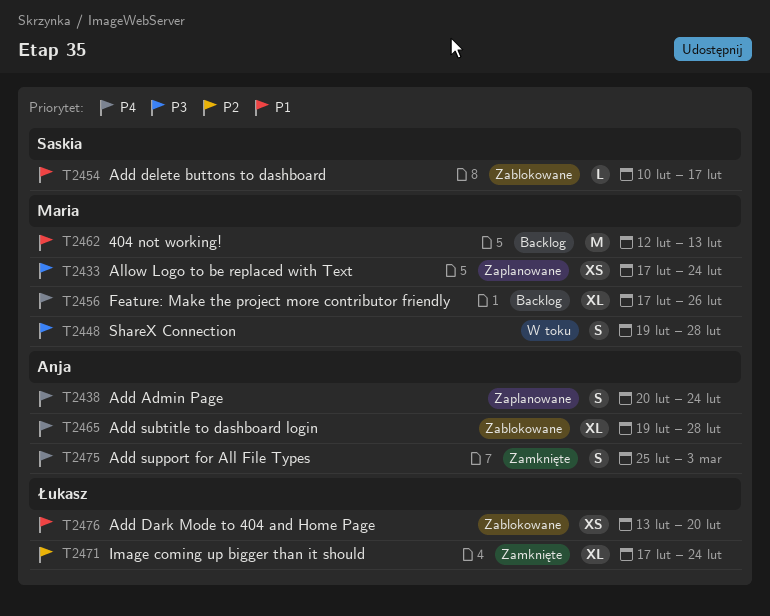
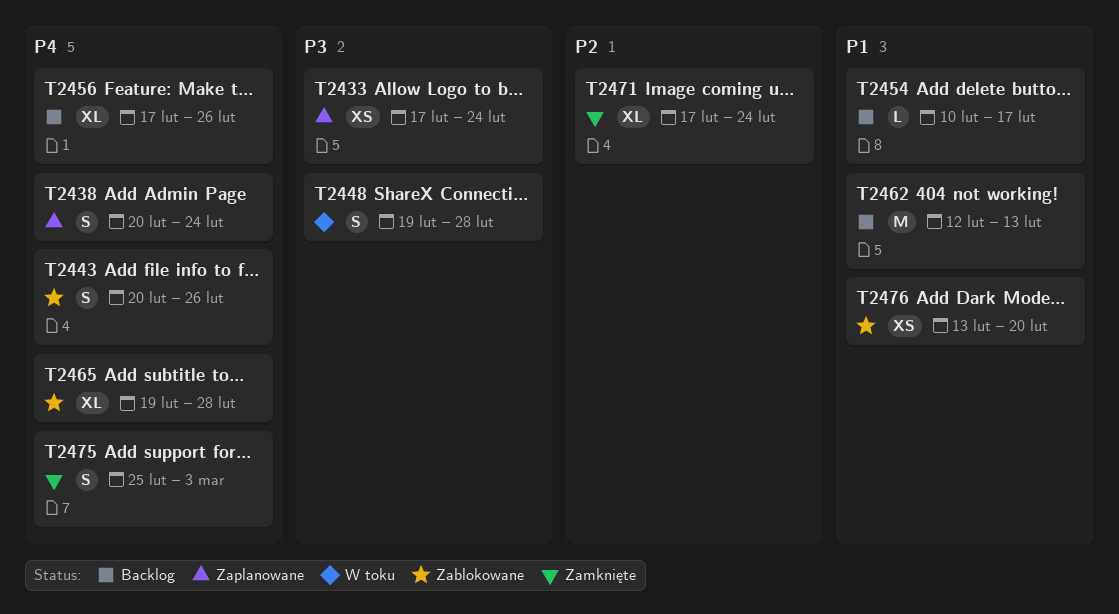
T2443: none -> present
T2454, status: Zablokowane -> Backlog

